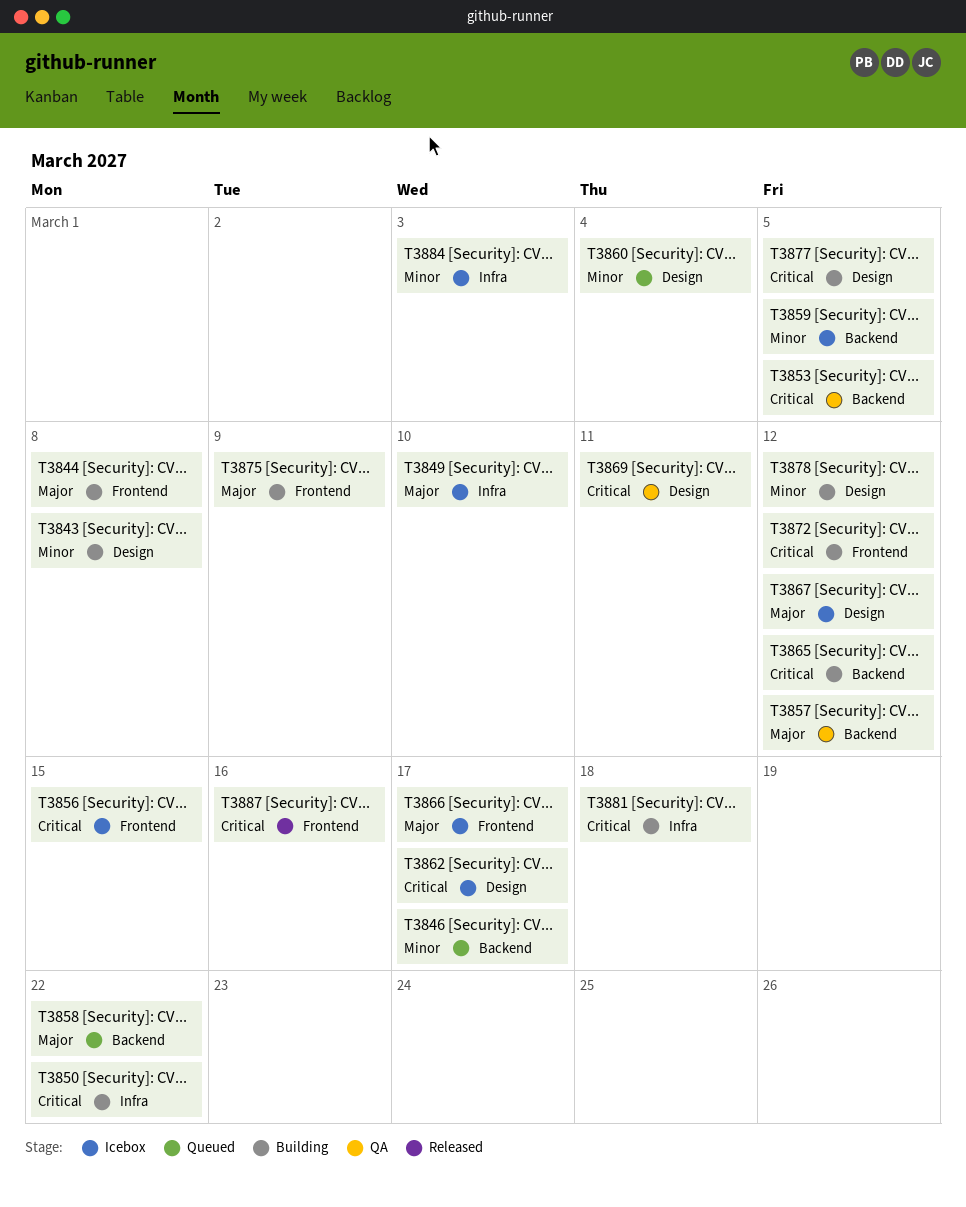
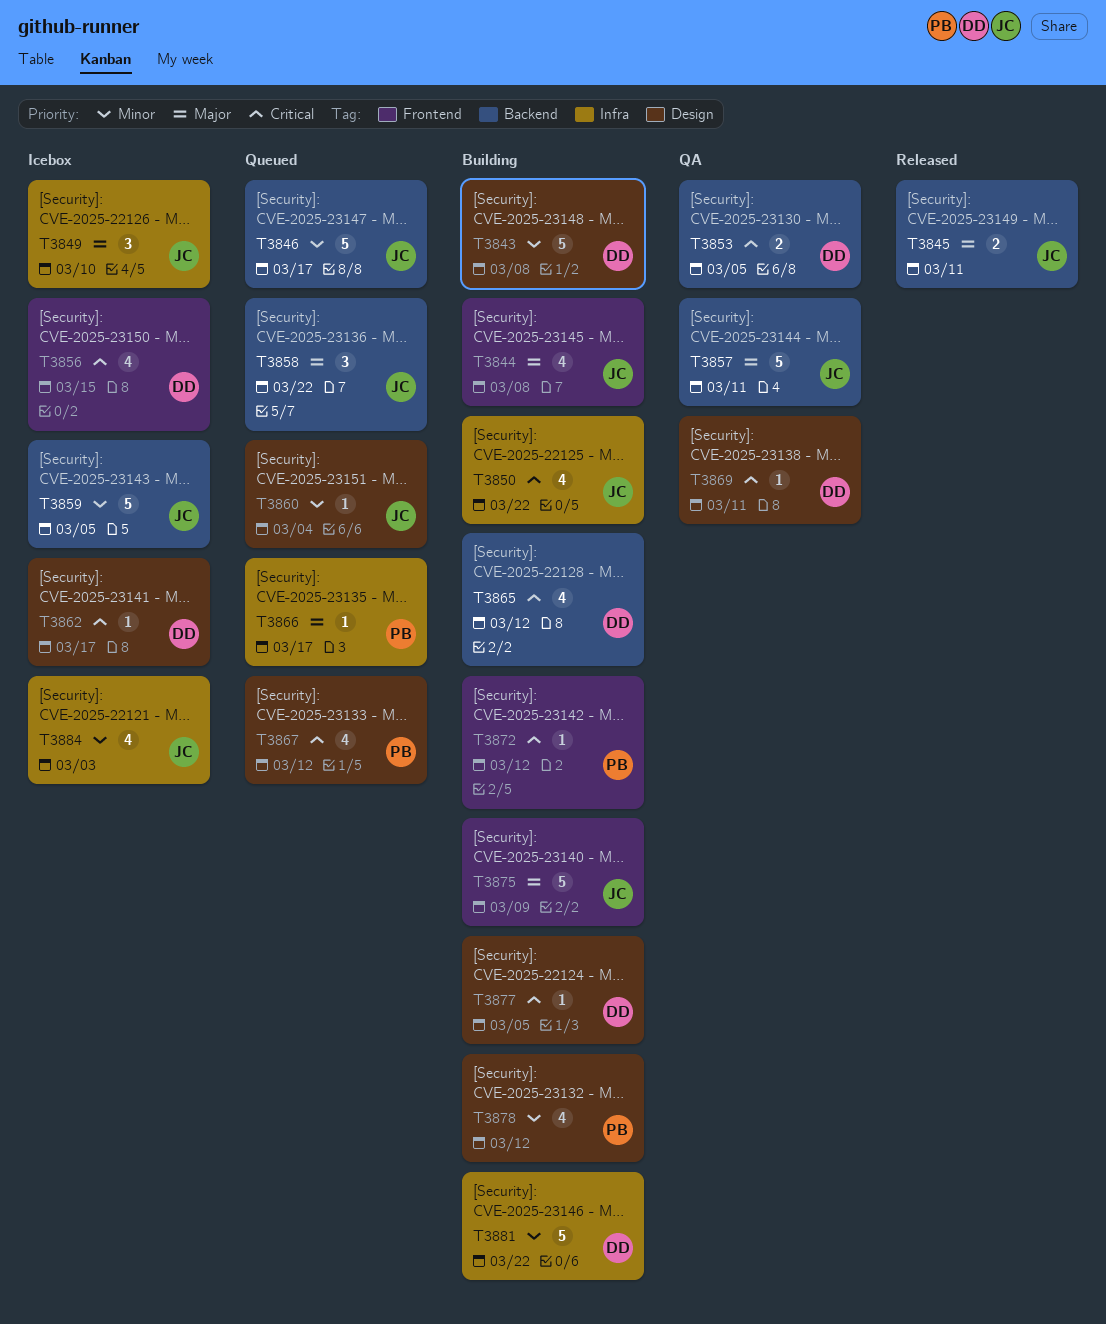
T3845: none -> present
T3857, due: Mar 12 -> Mar 11
T3866, status: Icebox -> Queued
T3866, label: Frontend -> Infra
T3867, status: Icebox -> Queued
T3867, priority: Major -> Critical
T3881, priority: Critical -> Minor
T3881, due: Mar 18 -> Mar 22
T3887: present -> none

